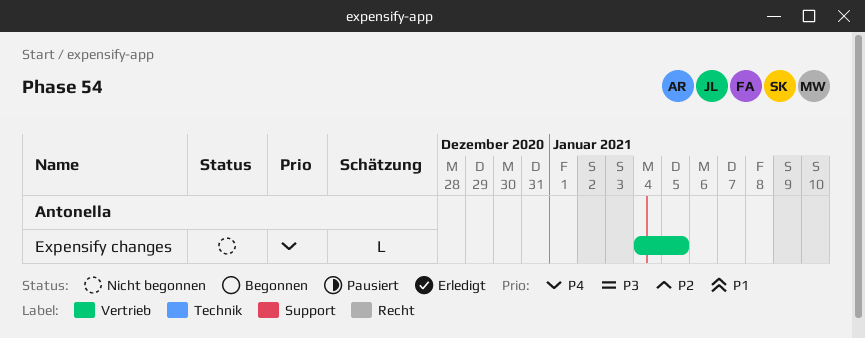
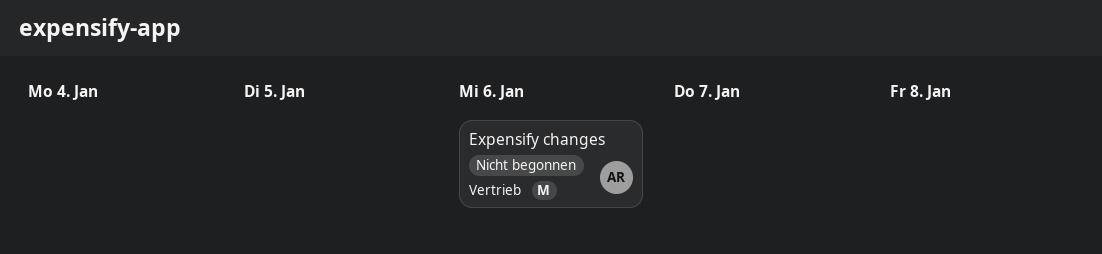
Expensify changes, estimate: L -> M
Expensify changes, due: Jan 5 -> Jan 6

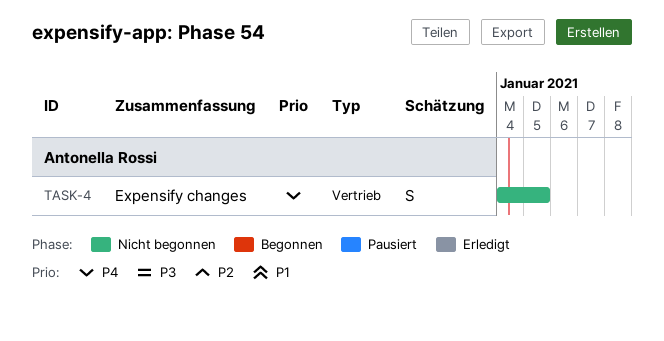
Expensify changes, estimate: M -> S
Expensify changes, due: Jan 6 -> Jan 5

